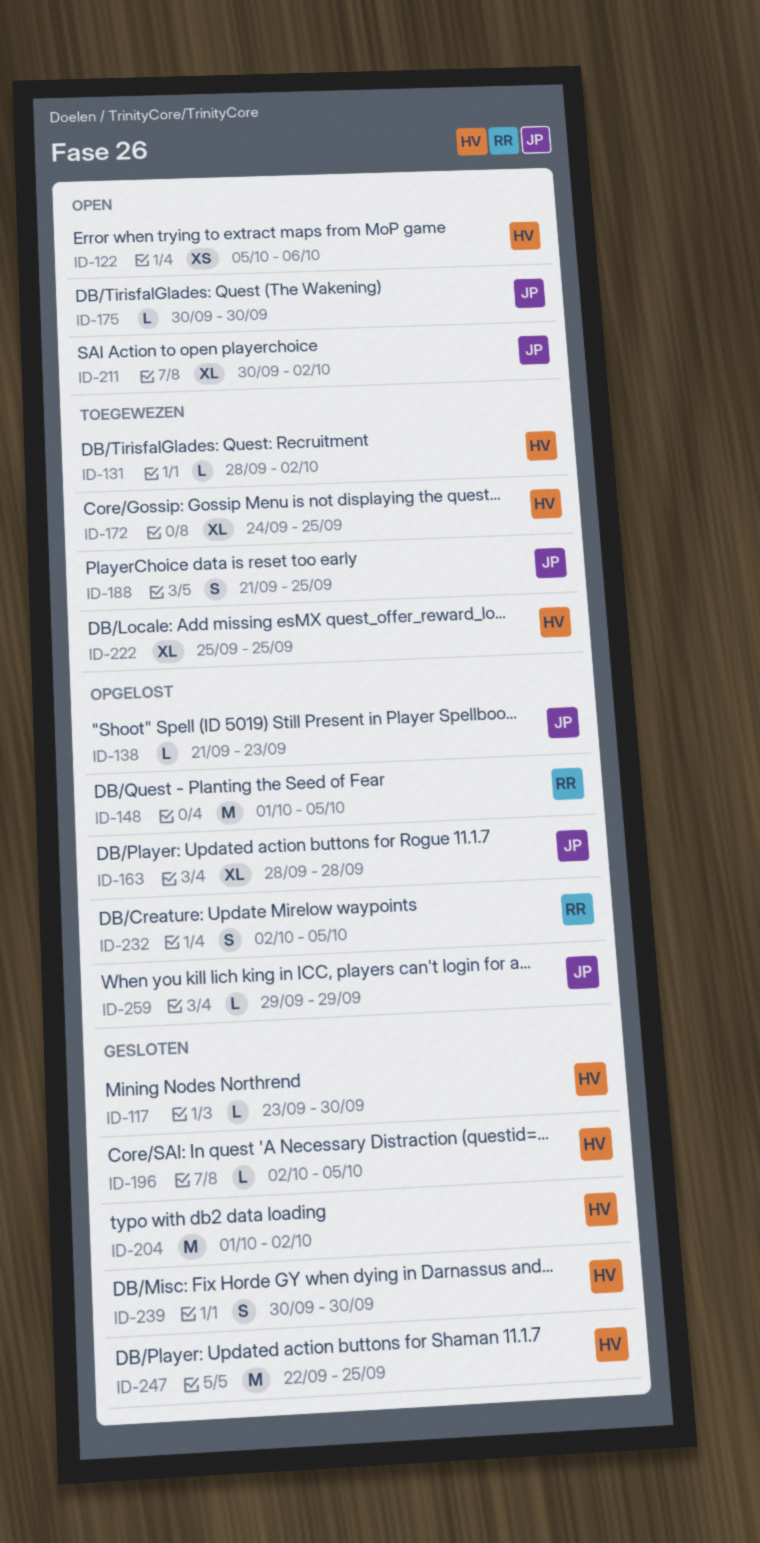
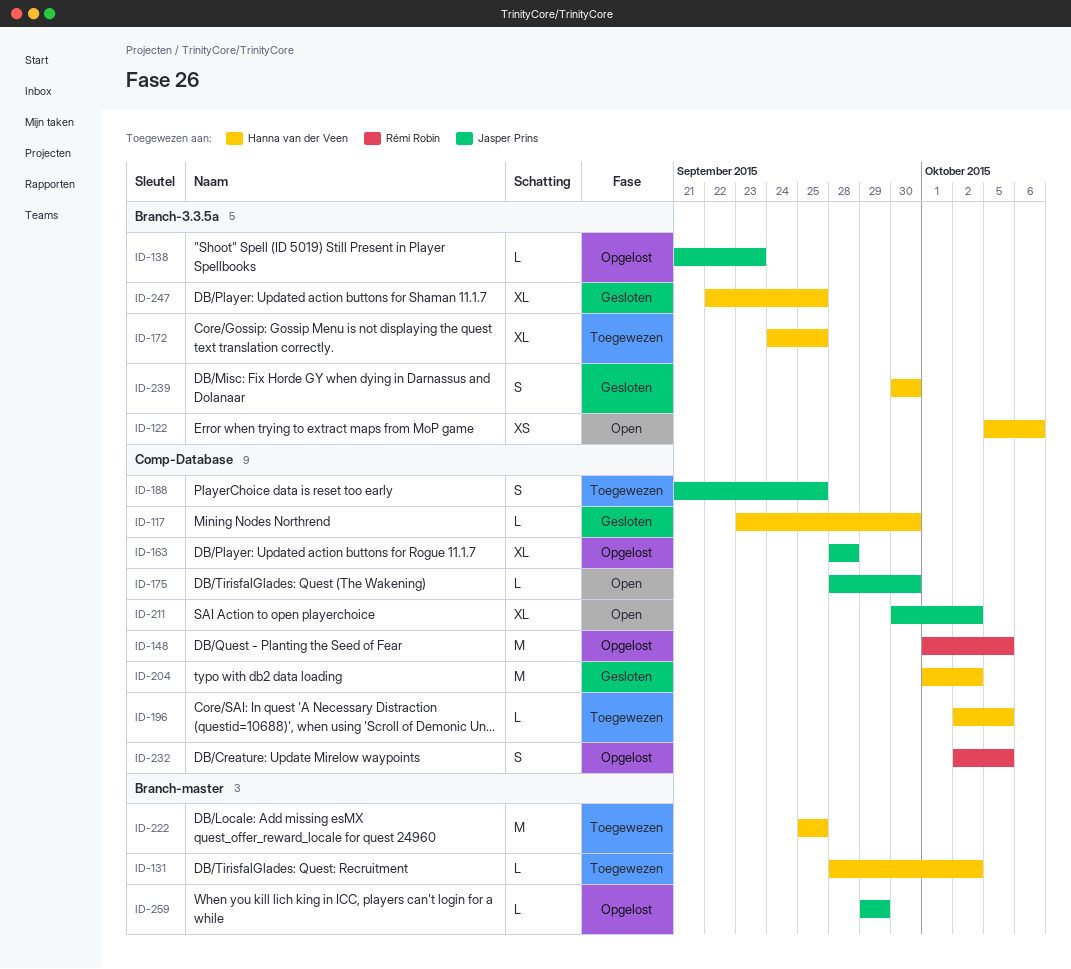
ID-175, start: Sep 30 -> Sep 28
ID-196, status: Gesloten -> Toegewezen
ID-222, estimate: XL -> M
ID-247, estimate: M -> XL

